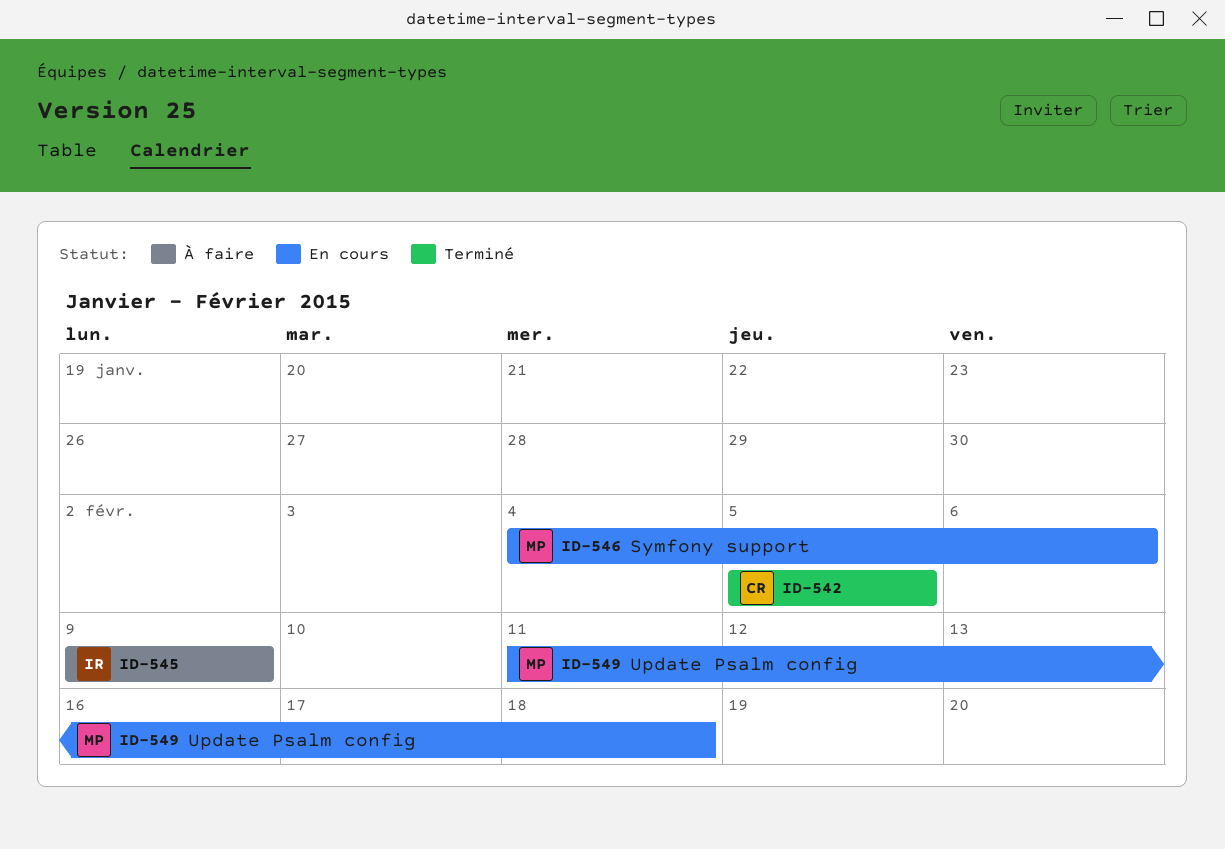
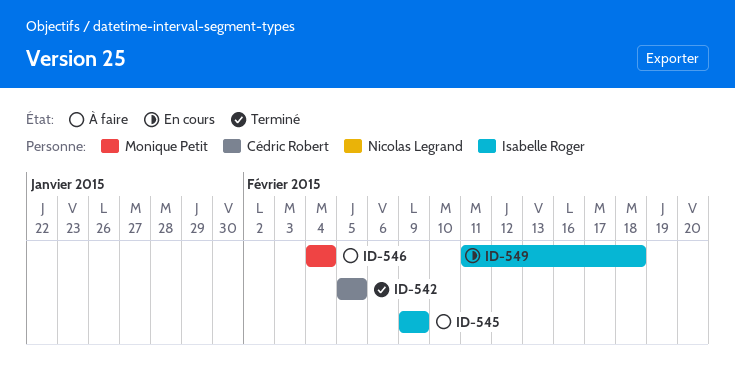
ID-546, status: En cours -> À faire
ID-546, due: Feb 6 -> Feb 4
ID-549, owner: Monique Petit -> Isabelle Roger

